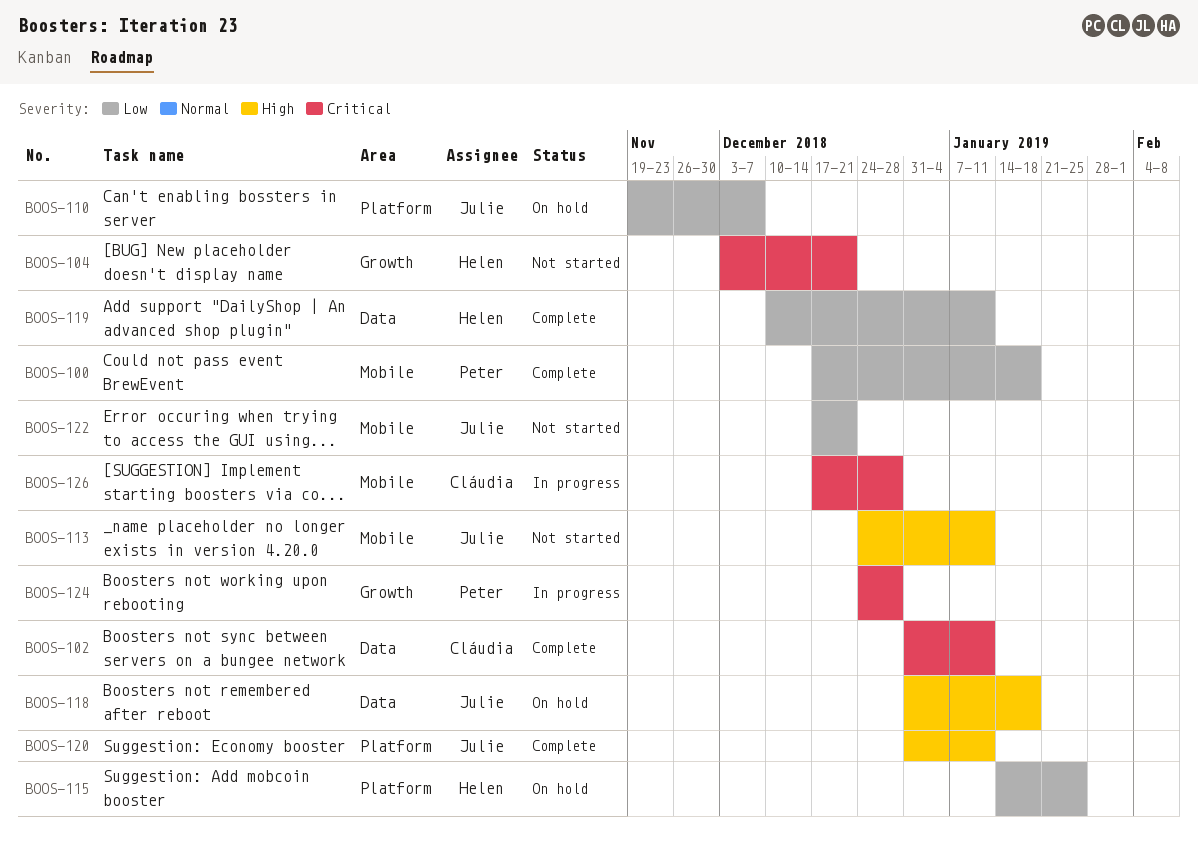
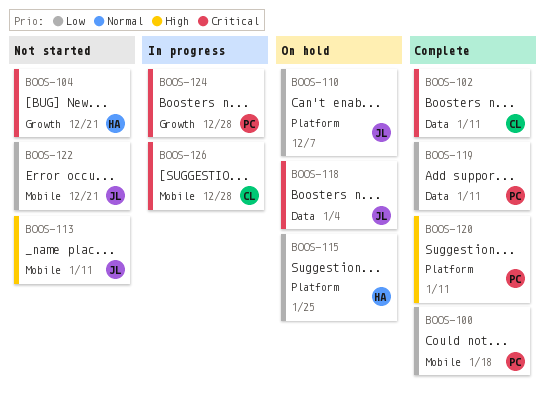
BOOS-118, priority: High -> Critical
BOOS-118, due: Jan 18 -> Jan 4
BOOS-119, owner: Helen -> Peter
BOOS-120, owner: Julie -> Peter

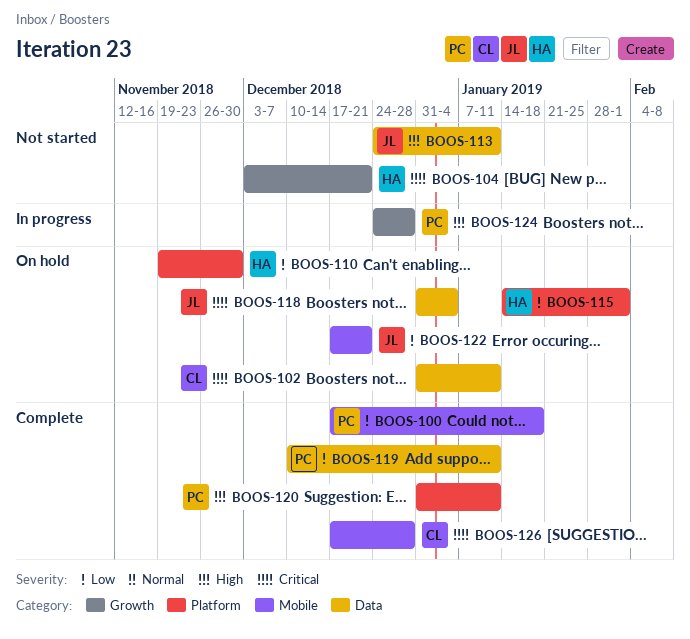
BOOS-102, status: Complete -> On hold
BOOS-110, owner: JL -> HA
BOOS-110, due: Dec 7 -> Nov 30
BOOS-113, label: Mobile -> Data
BOOS-115, due: Jan 25 -> Feb 1
BOOS-122, status: Not started -> On hold
BOOS-124, priority: Critical -> High
BOOS-126, status: In progress -> Complete

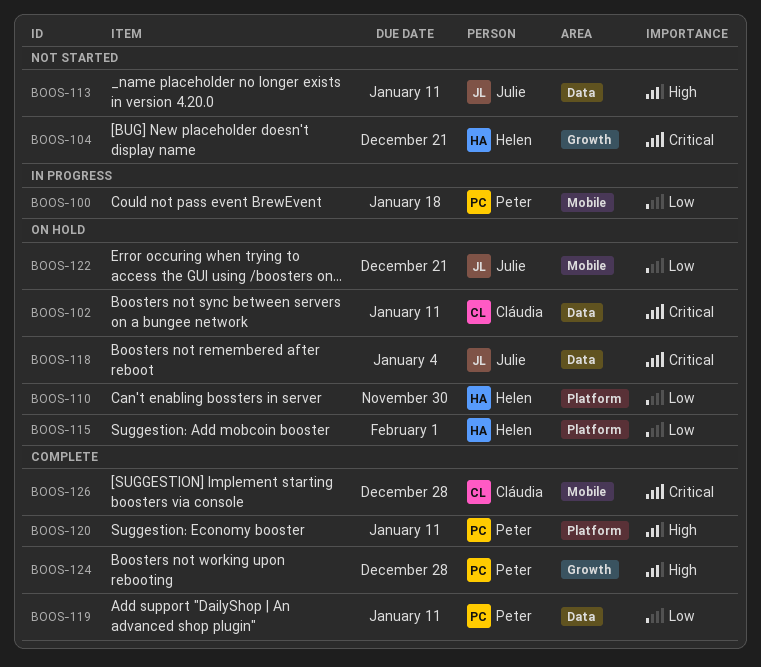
BOOS-100, status: Complete -> In progress
BOOS-124, status: In progress -> Complete

